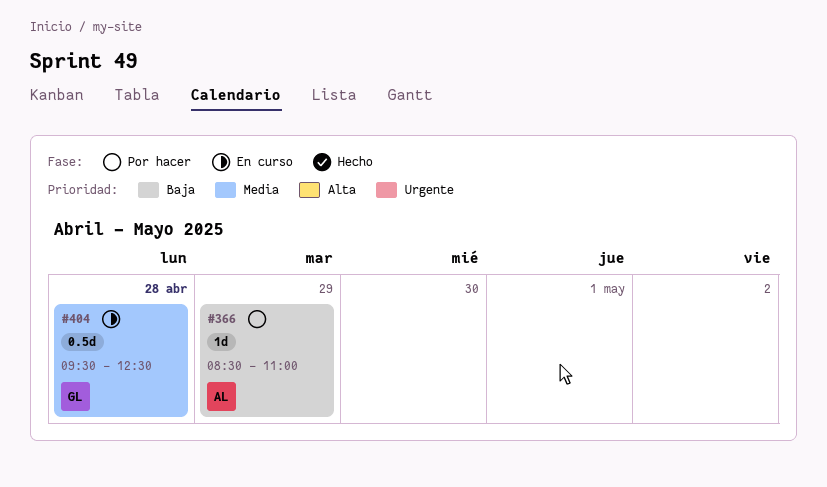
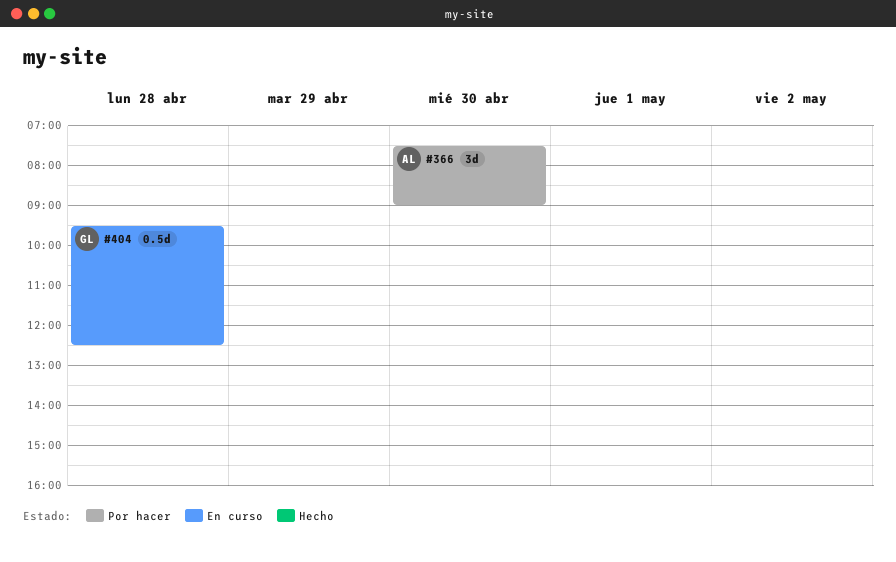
#366, estimate: 1d -> 3d
#366, day: Apr 29 -> Apr 30
#366, begins: 08:30 -> 07:30
#366, ends: 11:00 -> 09:00

